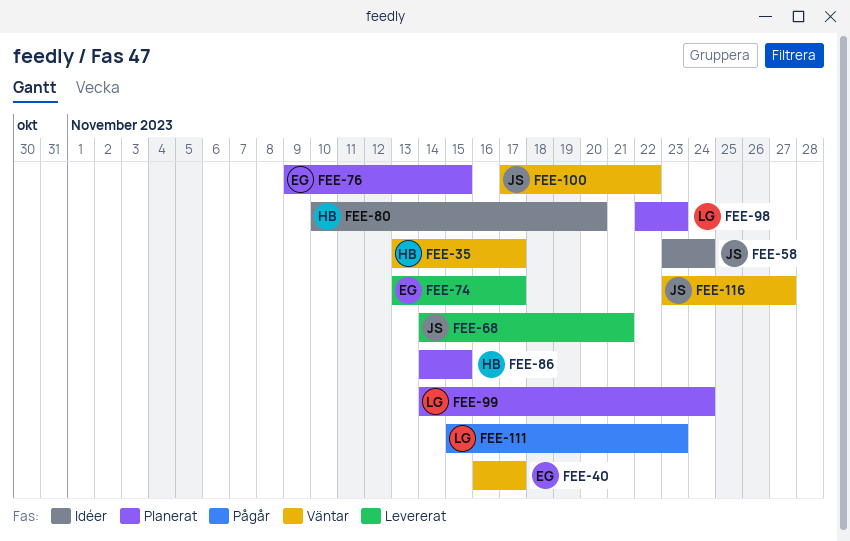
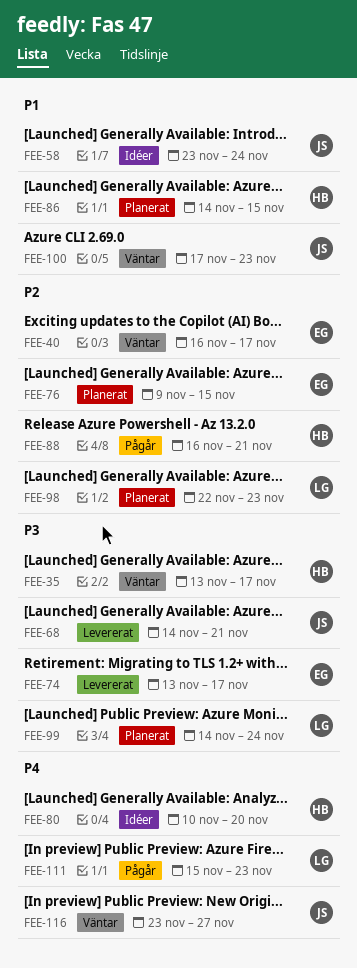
FEE-88: none -> present
FEE-100, due: Nov 22 -> Nov 23

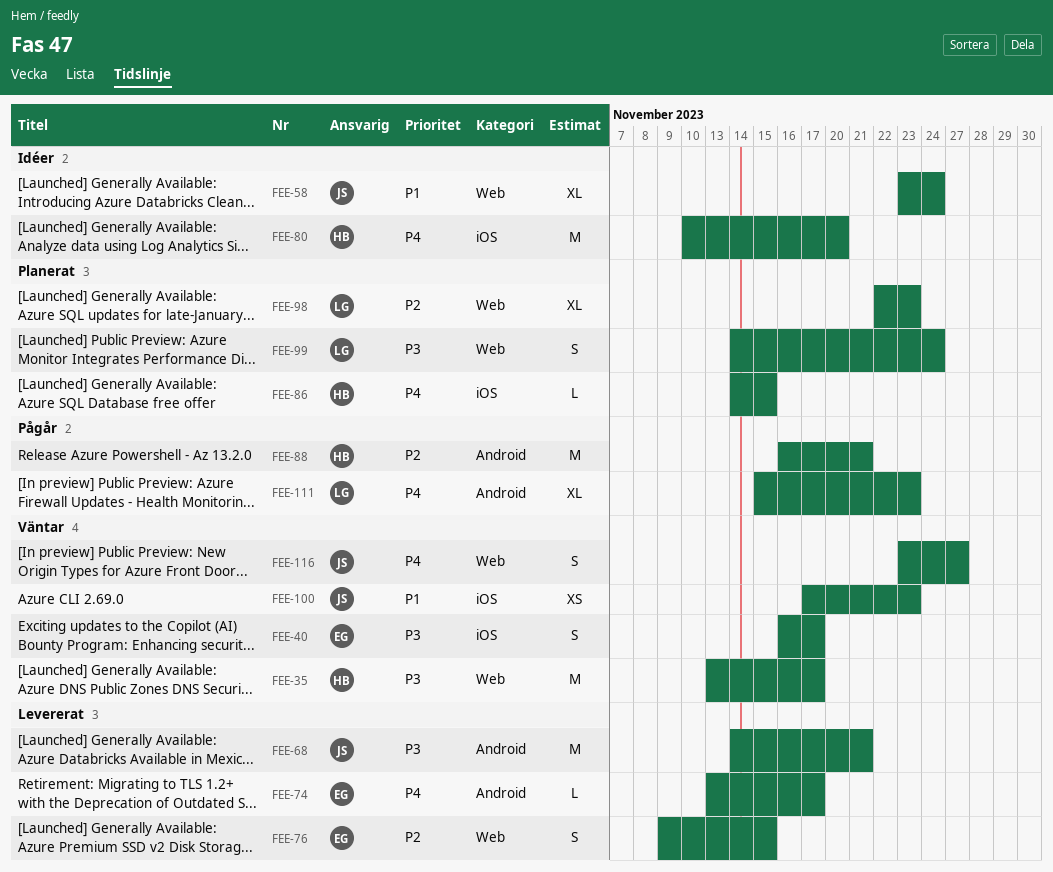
FEE-40, priority: P2 -> P3
FEE-74, priority: P3 -> P4
FEE-76, status: Planerat -> Levererat
FEE-86, priority: P1 -> P4

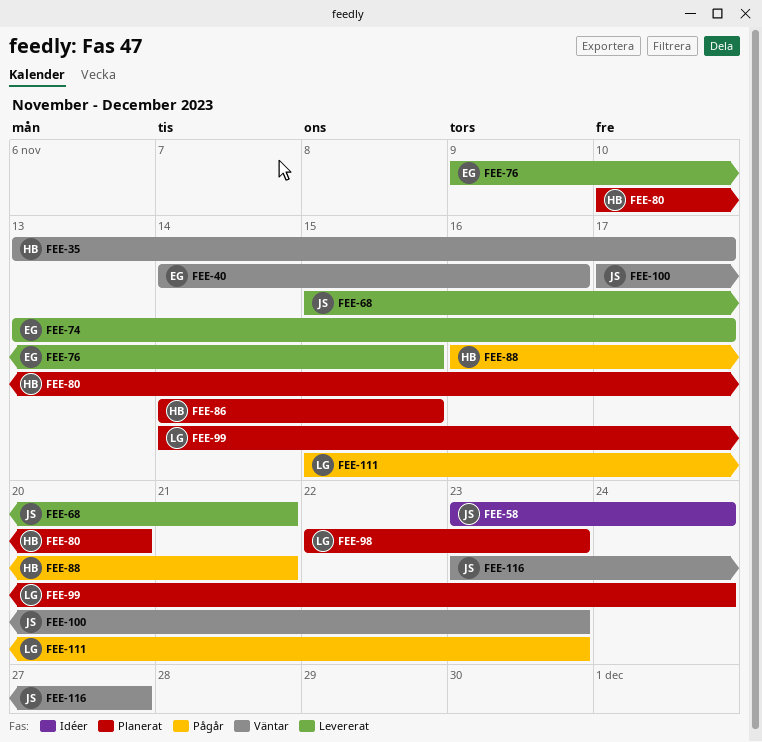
FEE-40, start: Nov 16 -> Nov 14
FEE-40, due: Nov 17 -> Nov 16
FEE-68, start: Nov 14 -> Nov 15
FEE-80, status: Idéer -> Planerat

